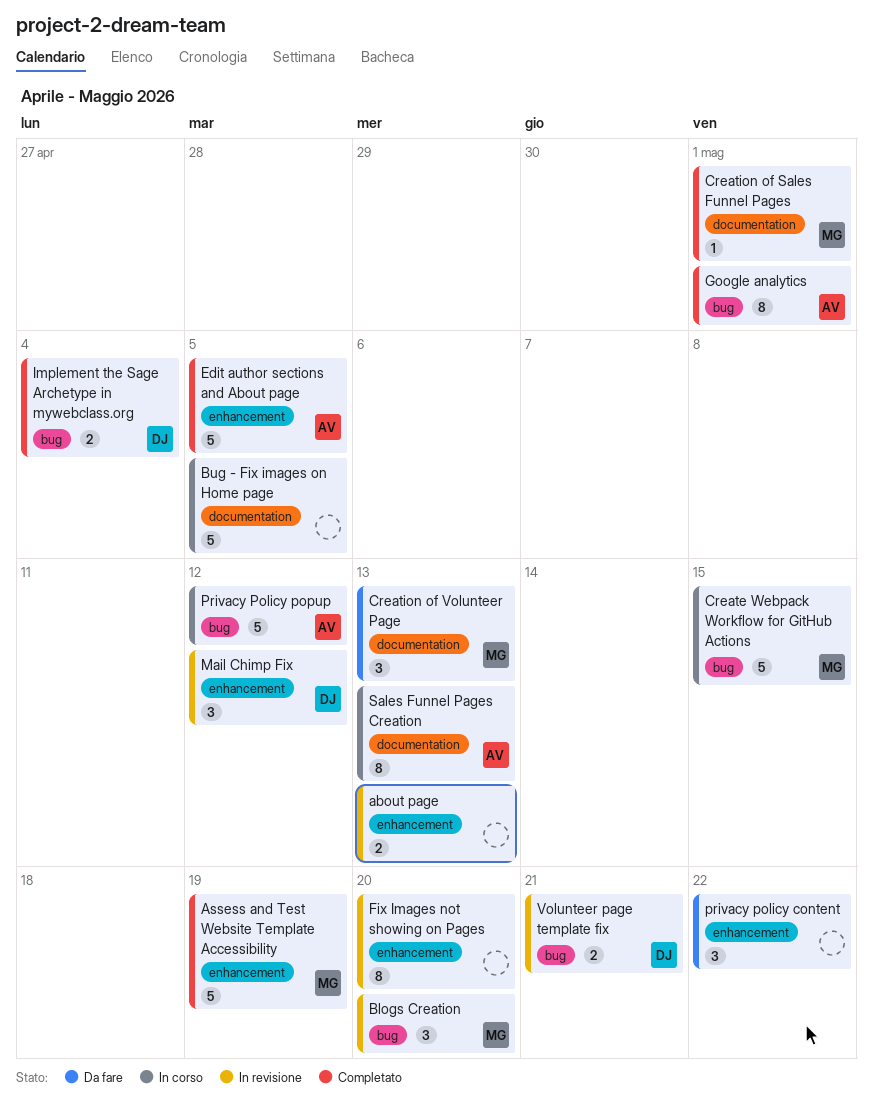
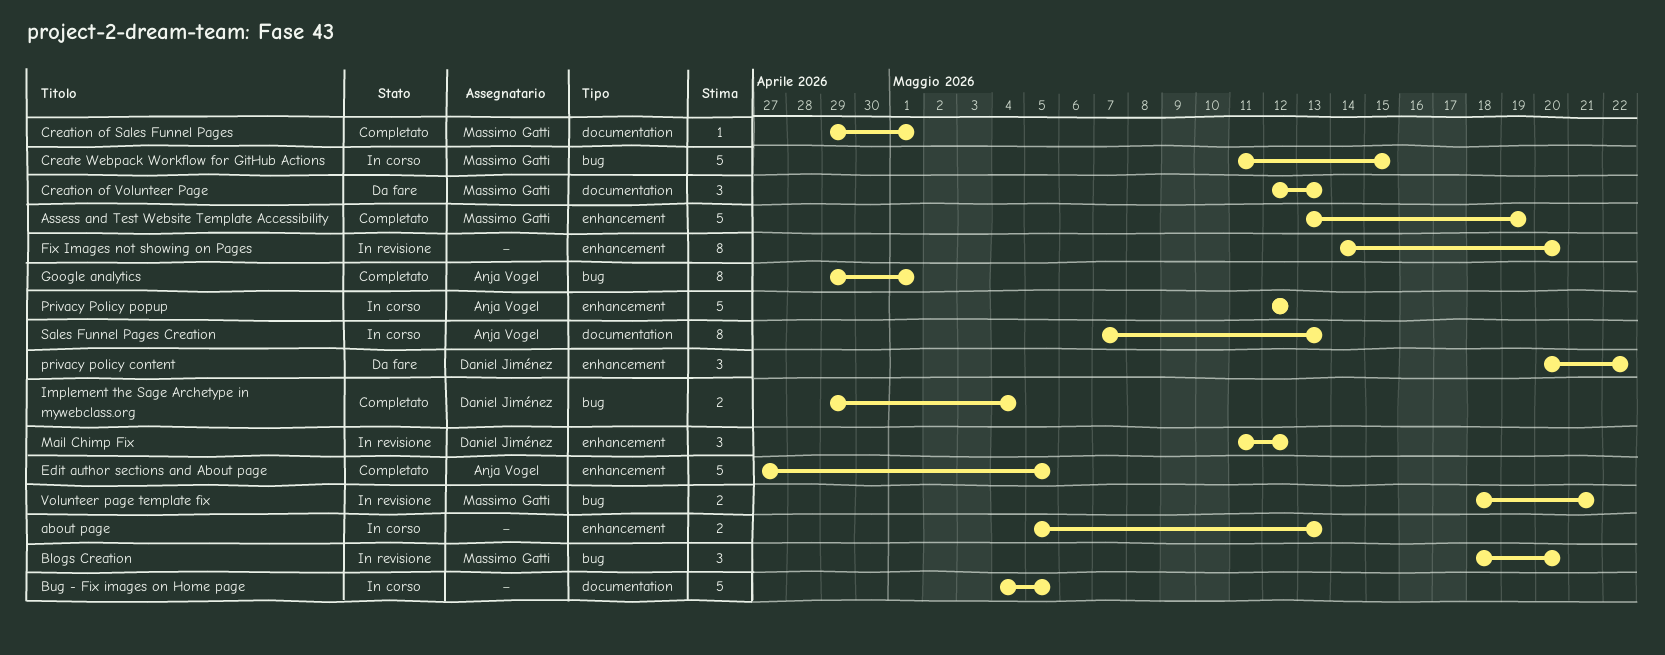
about page, status: In revisione -> In corso
privacy policy content, owner: none -> Daniel Jiménez
Privacy Policy popup, label: bug -> enhancement
Volunteer page template fix, owner: Daniel Jiménez -> Massimo Gatti

